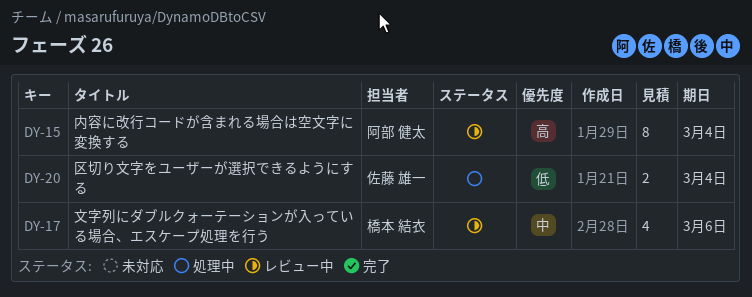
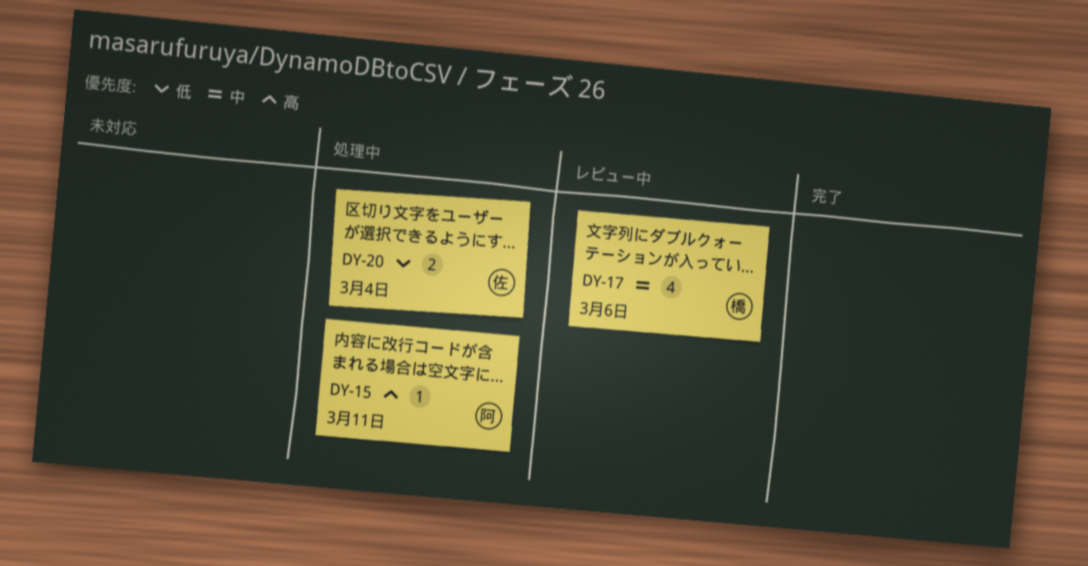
DY-15, status: レビュー中 -> 処理中
DY-15, estimate: 8 -> 1
DY-15, due: Mar 4 -> Mar 11

